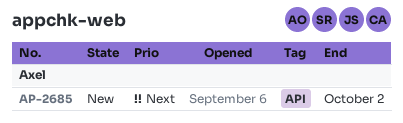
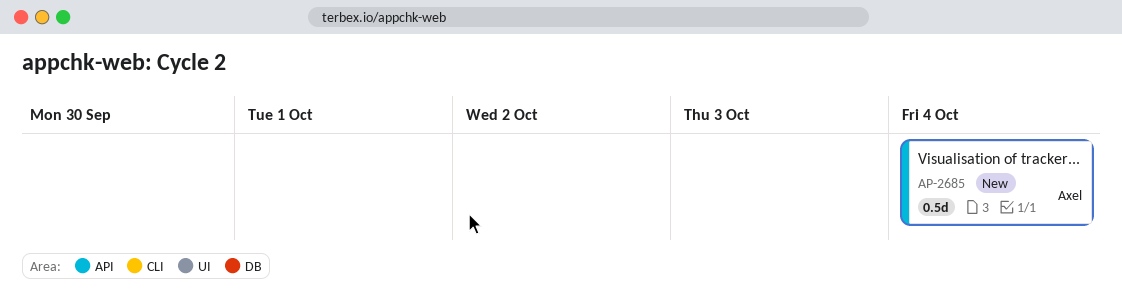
AP-2685, due: Oct 2 -> Oct 4

